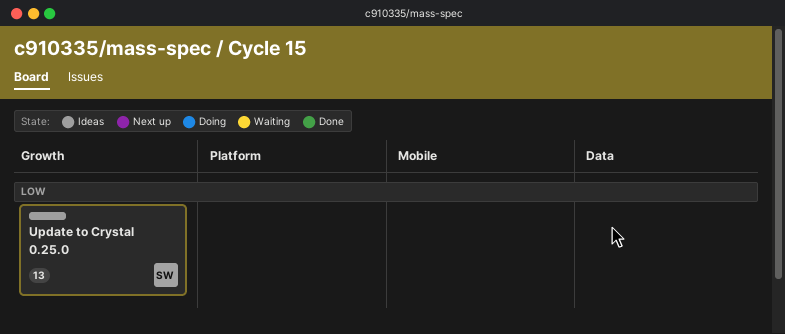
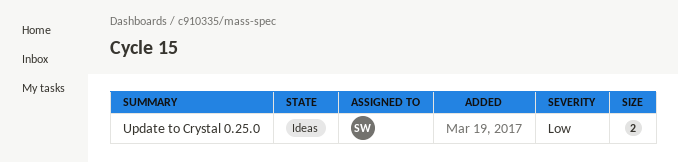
Update to Crystal 0.25.0, estimate: 13 -> 2

